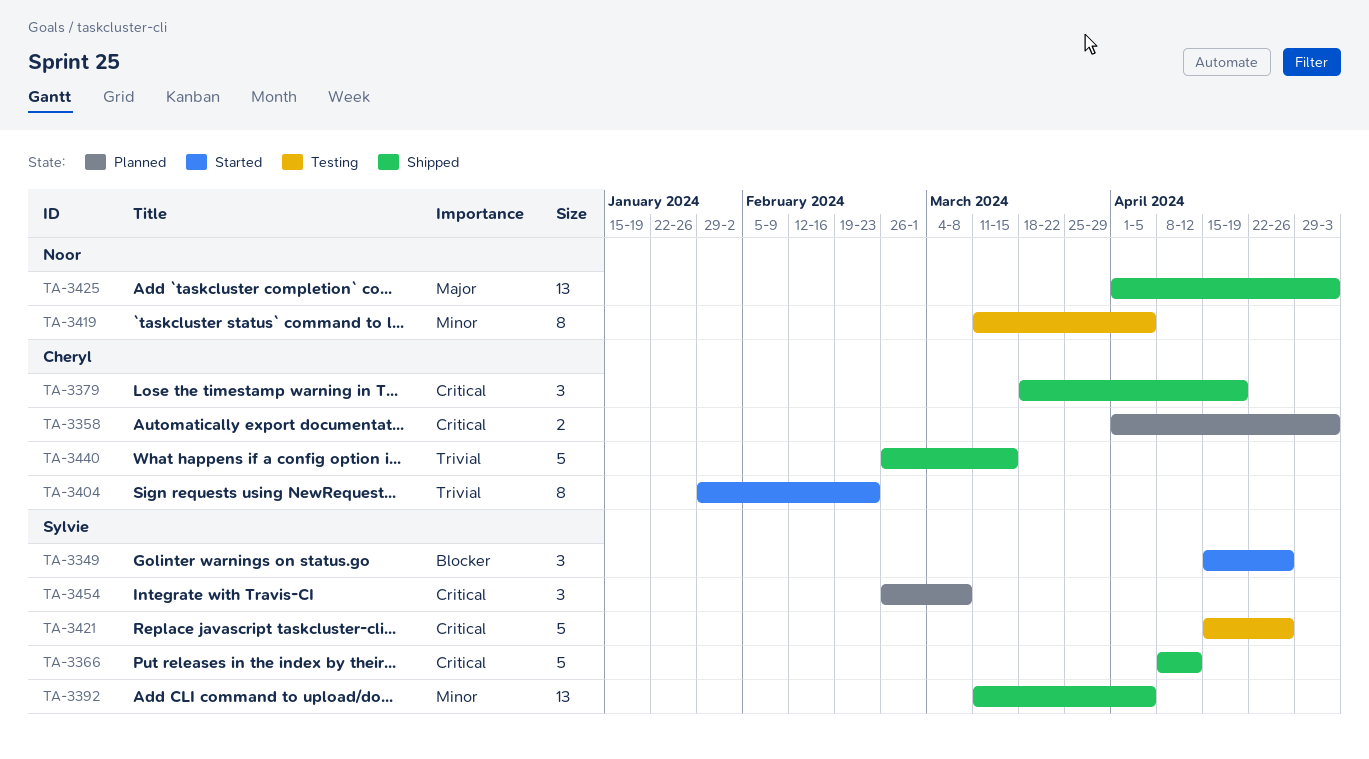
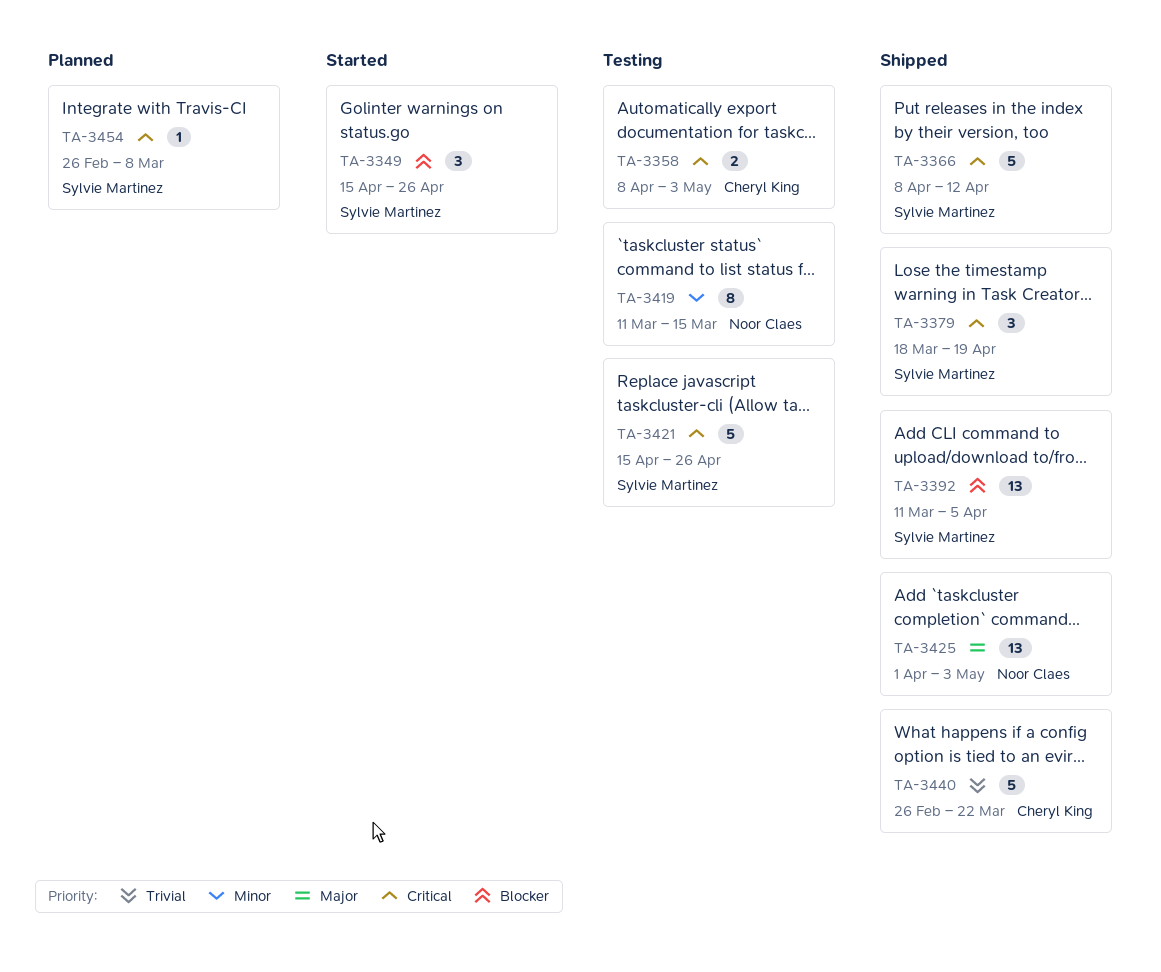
TA-3358, status: Planned -> Testing
TA-3358, start: Apr 1 -> Apr 8
TA-3379, owner: Cheryl King -> Sylvie Martinez
TA-3392, priority: Minor -> Blocker
TA-3404: present -> none
TA-3419, due: Apr 5 -> Mar 15
TA-3440, due: Mar 15 -> Mar 22
TA-3454, estimate: 3 -> 1

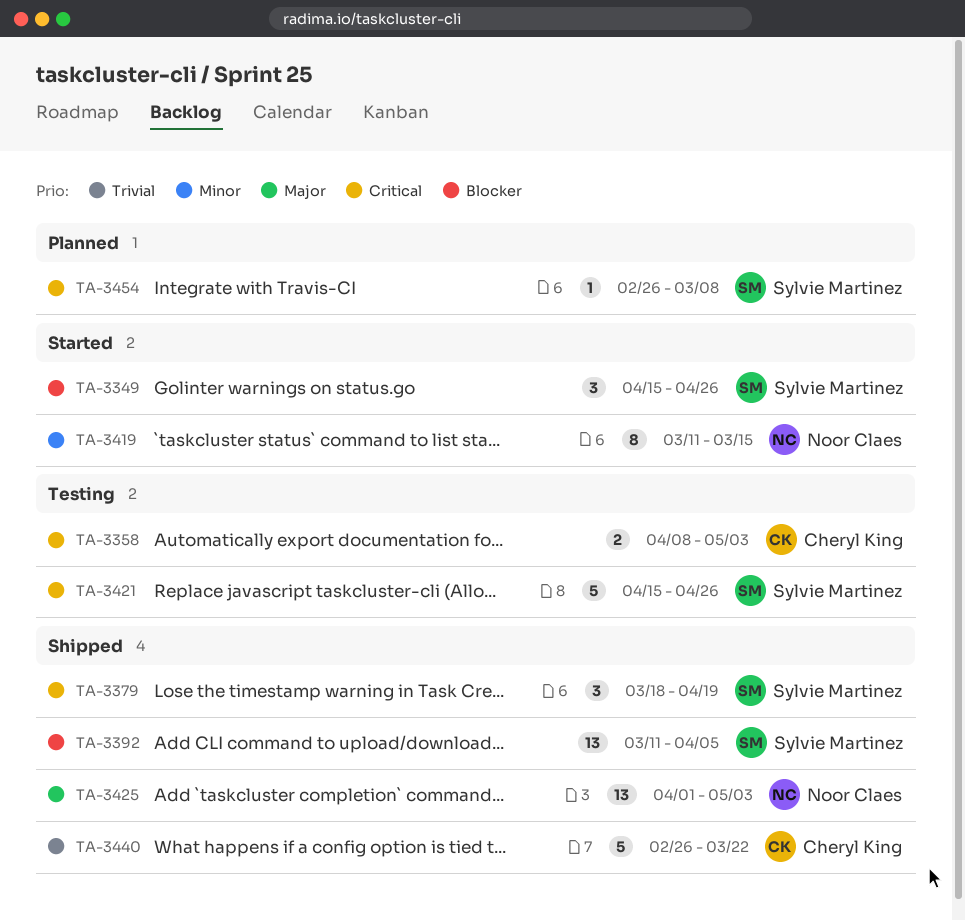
TA-3366: present -> none
TA-3419, status: Testing -> Started

